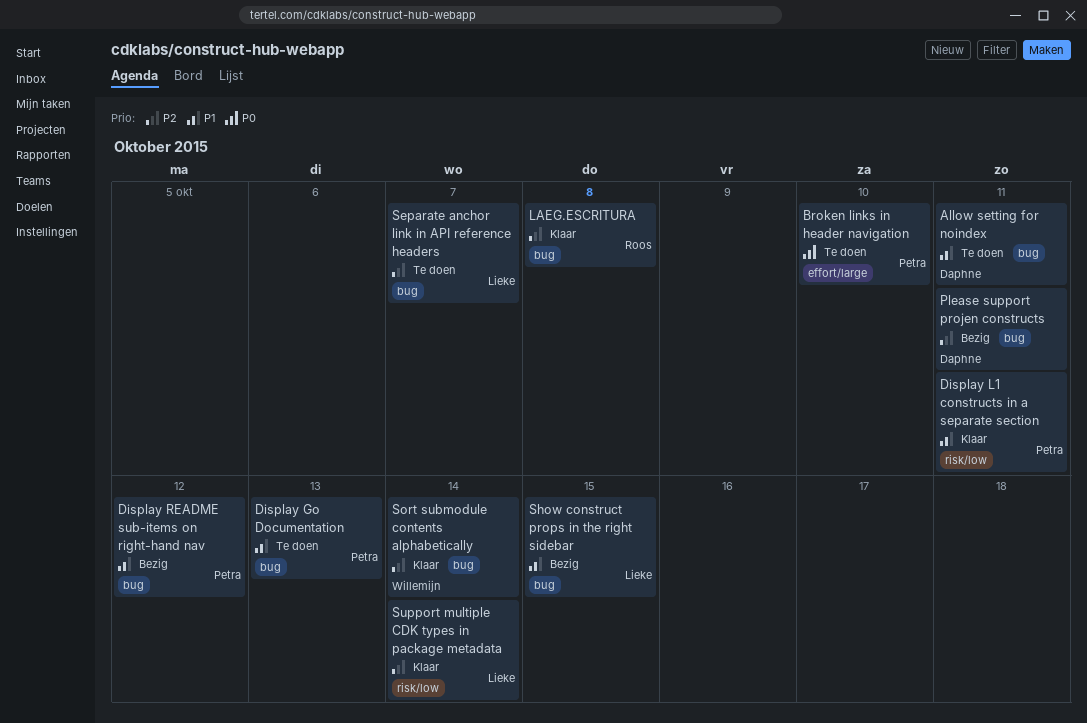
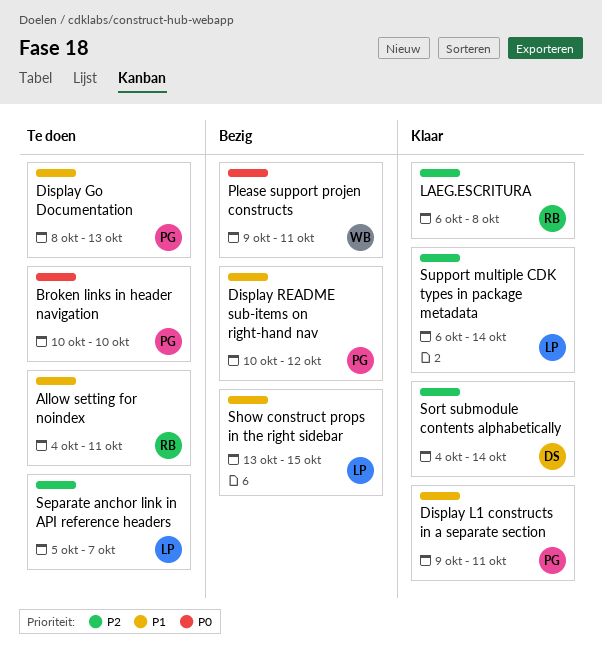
Allow setting for noindex, owner: Daphne -> Roos
Please support projen constructs, owner: Daphne -> Willemijn
Please support projen constructs, priority: P2 -> P0
Sort submodule contents alphabetically, owner: Willemijn -> Daphne

